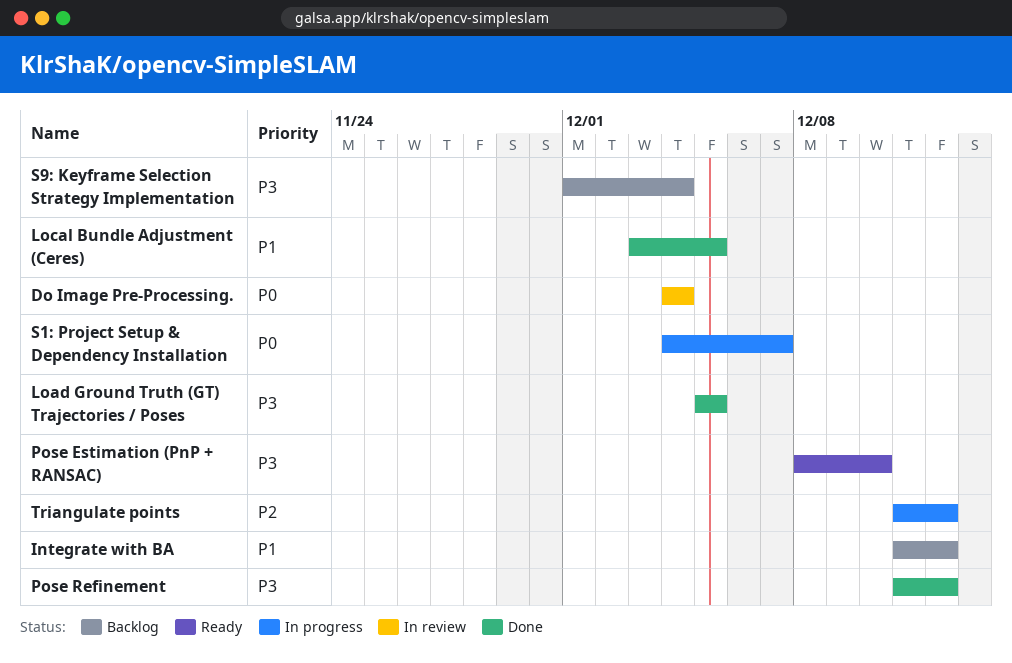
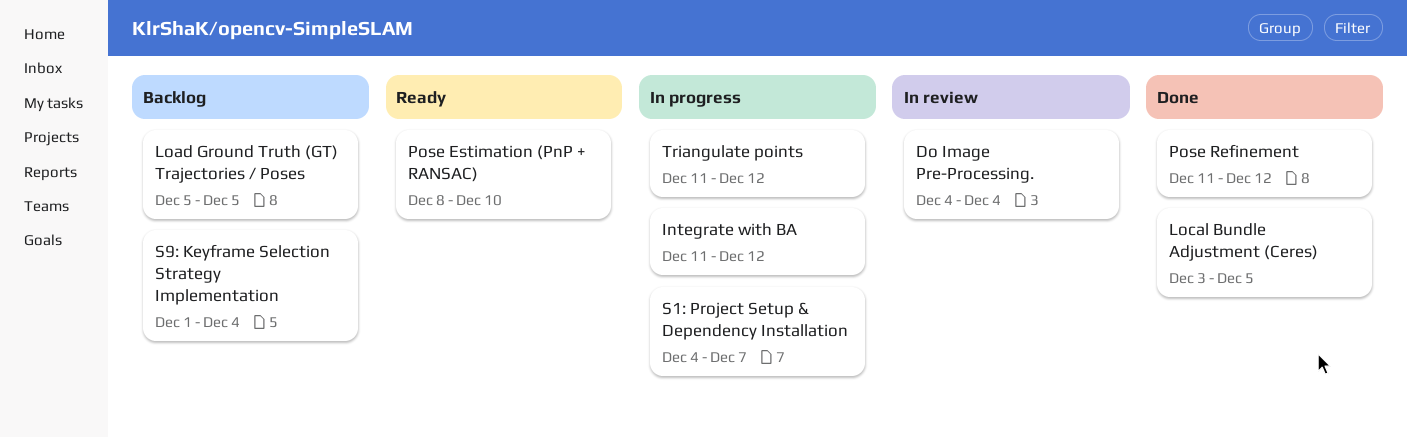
Integrate with BA, status: Backlog -> In progress
Load Ground Truth (GT) Trajectories / Poses, status: Done -> Backlog

